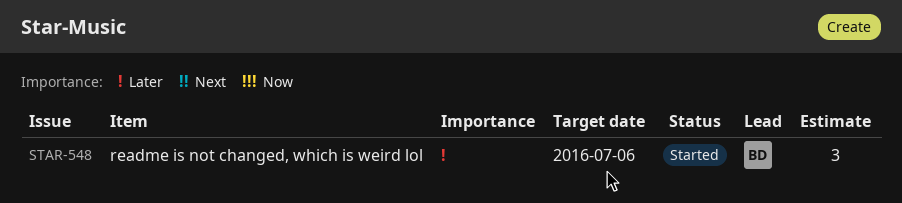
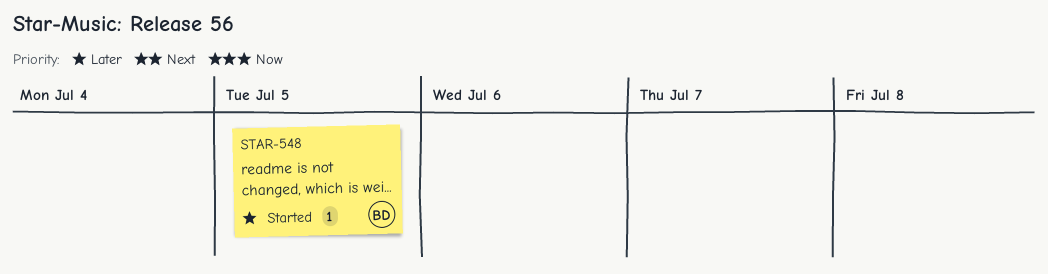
STAR-548, estimate: 3 -> 1
STAR-548, due: Jul 6 -> Jul 5

